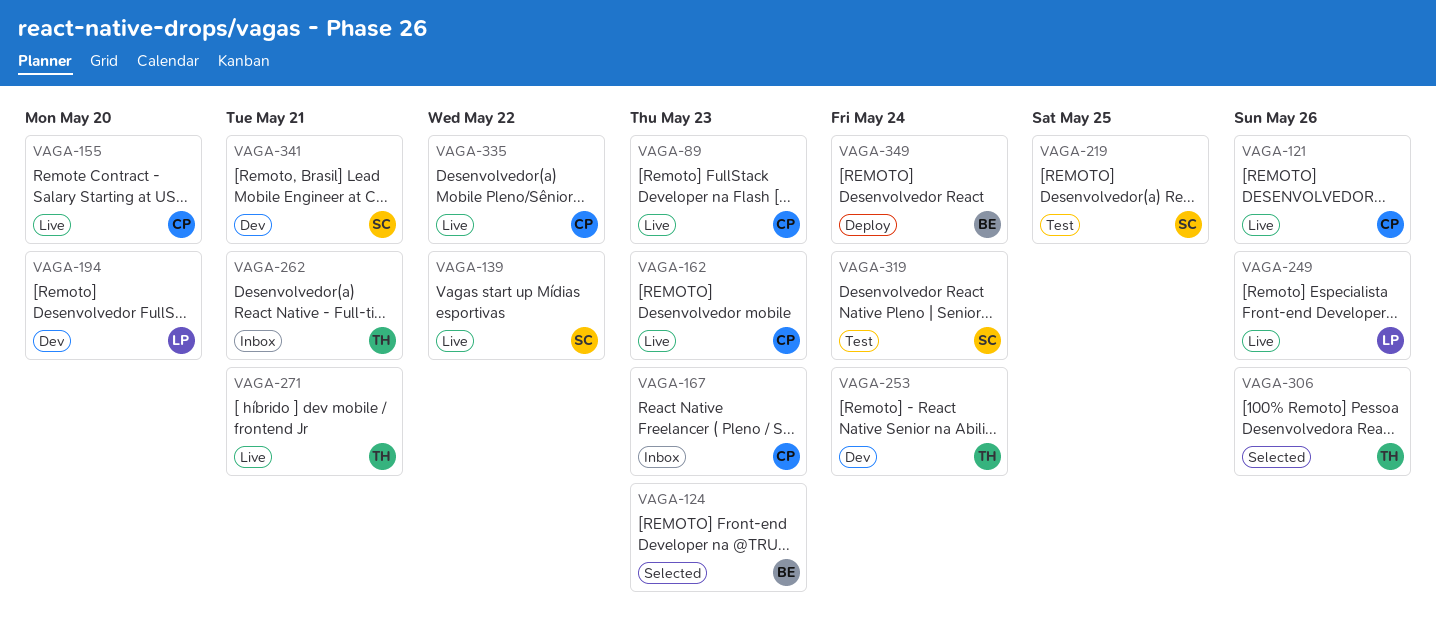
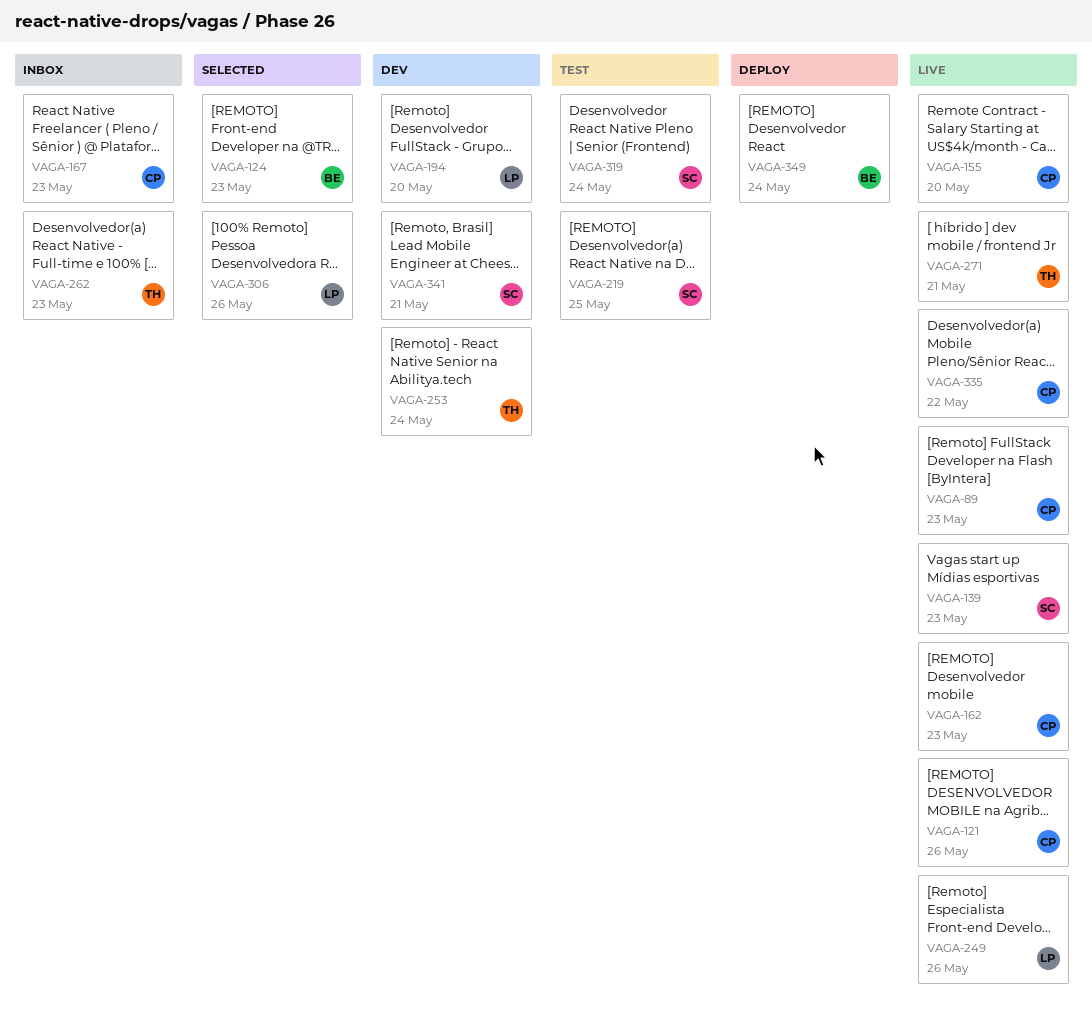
VAGA-139, due: May 22 -> May 23
VAGA-262, due: May 21 -> May 23
VAGA-306, owner: TH -> LP

